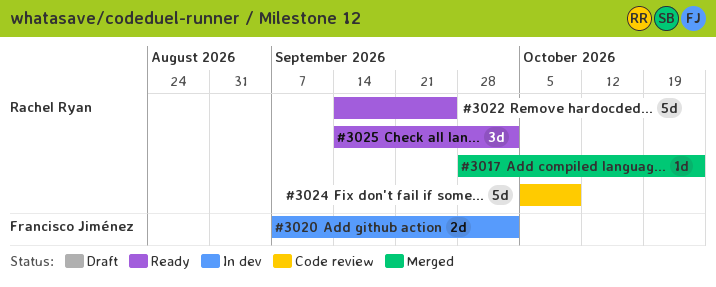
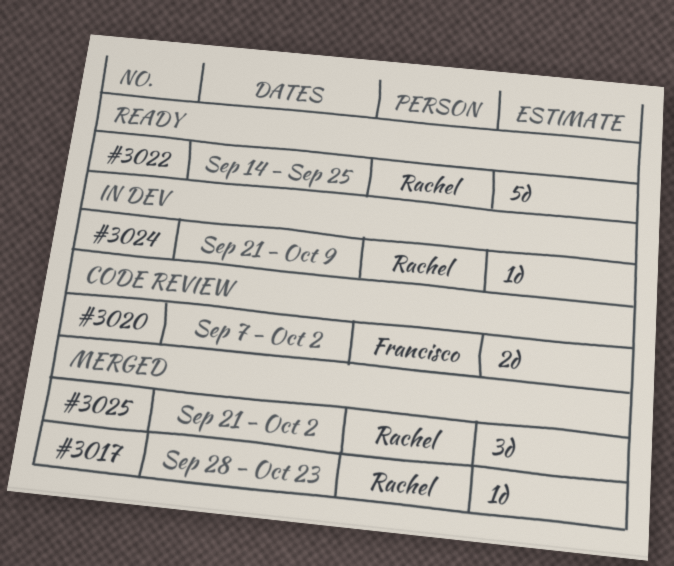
#3020, status: In dev -> Code review
#3024, status: Code review -> In dev
#3024, estimate: 5d -> 1d
#3024, start: Oct 5 -> Sep 21
#3025, status: Ready -> Merged
#3025, start: Sep 14 -> Sep 21

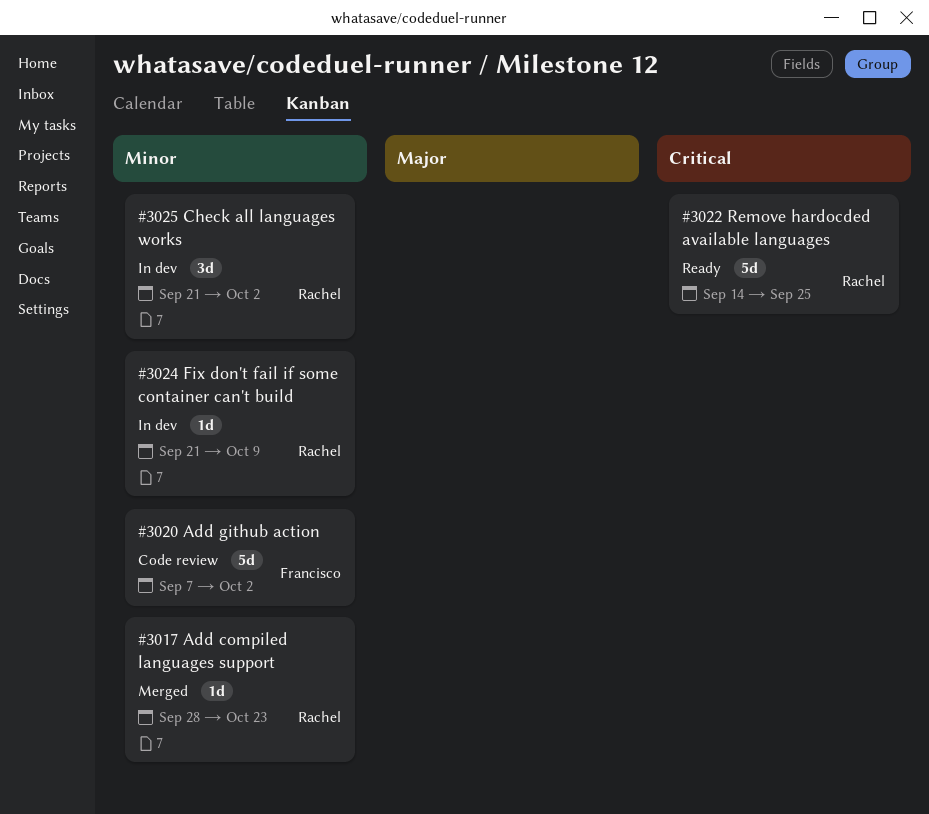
#3020, estimate: 2d -> 5d
#3025, status: Merged -> In dev

